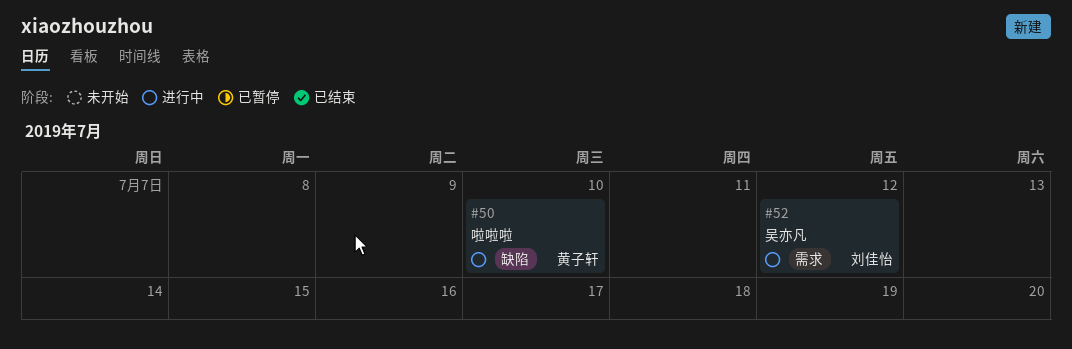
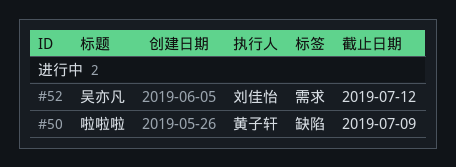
#50, due: Jul 10 -> Jul 9

